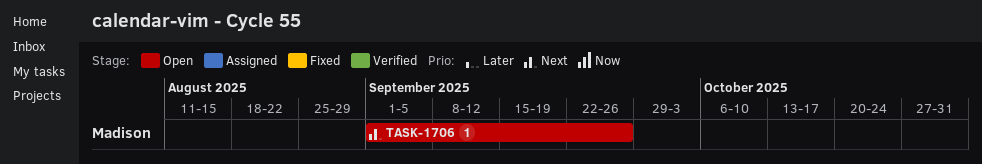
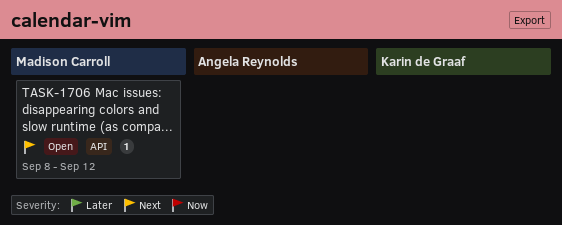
TASK-1706, start: Sep 1 -> Sep 8
TASK-1706, due: Sep 26 -> Sep 12

